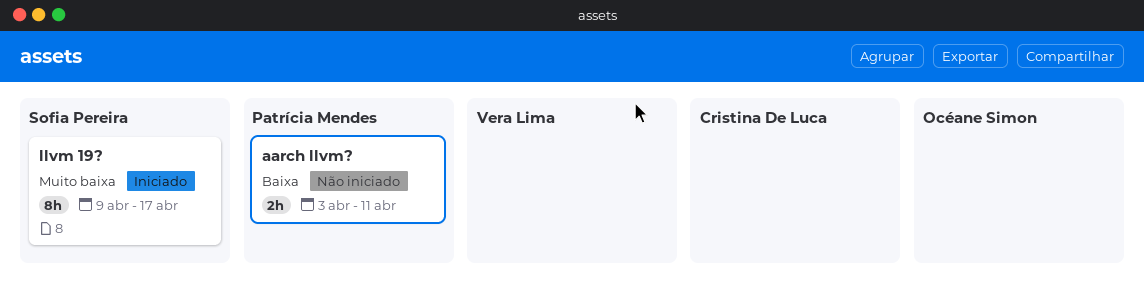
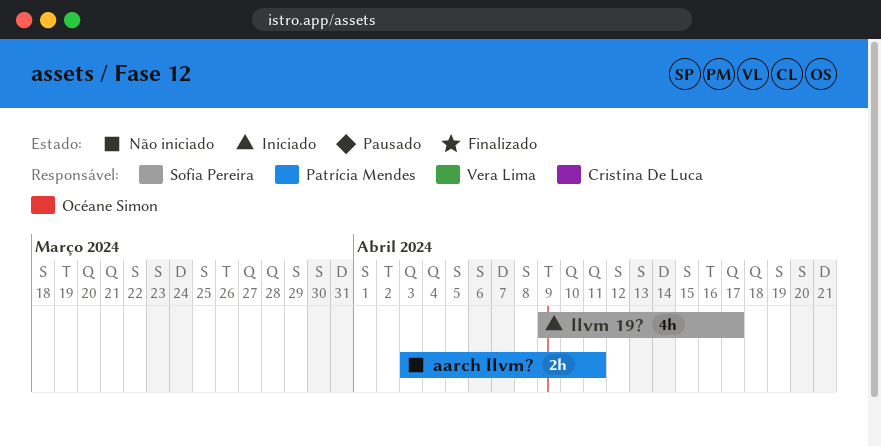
llvm 19?, estimate: 8h -> 4h

